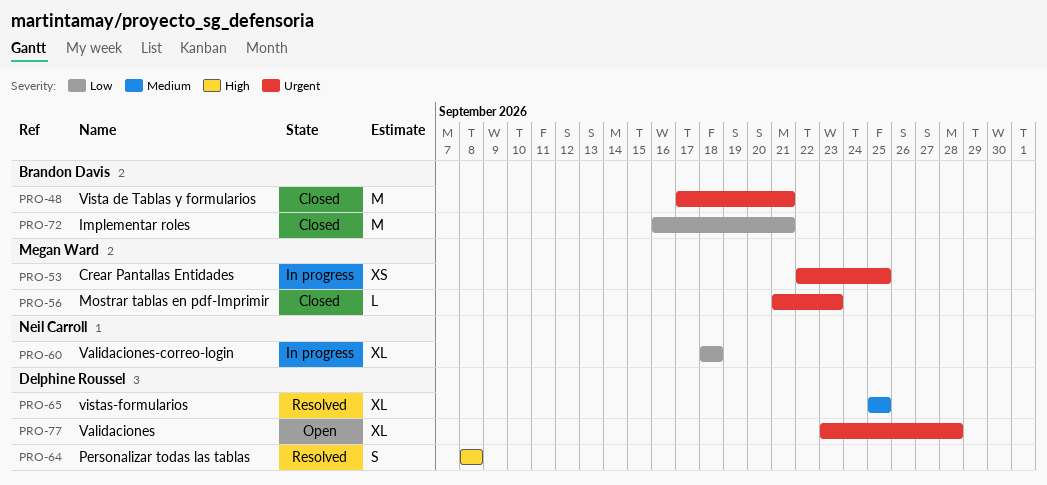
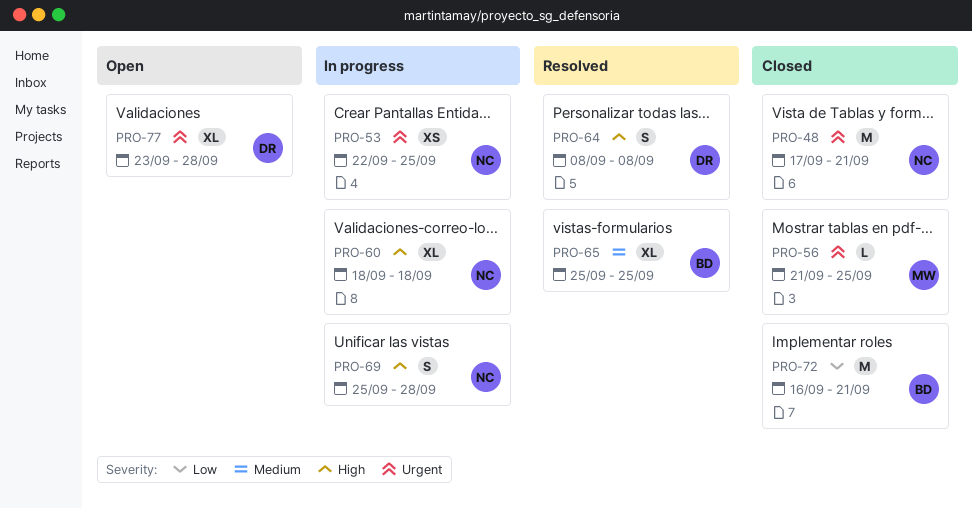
PRO-48, owner: Brandon Davis -> Neil Carroll
PRO-53, owner: Megan Ward -> Neil Carroll
PRO-56, due: Sep 23 -> Sep 25
PRO-60, priority: Low -> High
PRO-65, owner: Delphine Roussel -> Brandon Davis
PRO-69: none -> present

